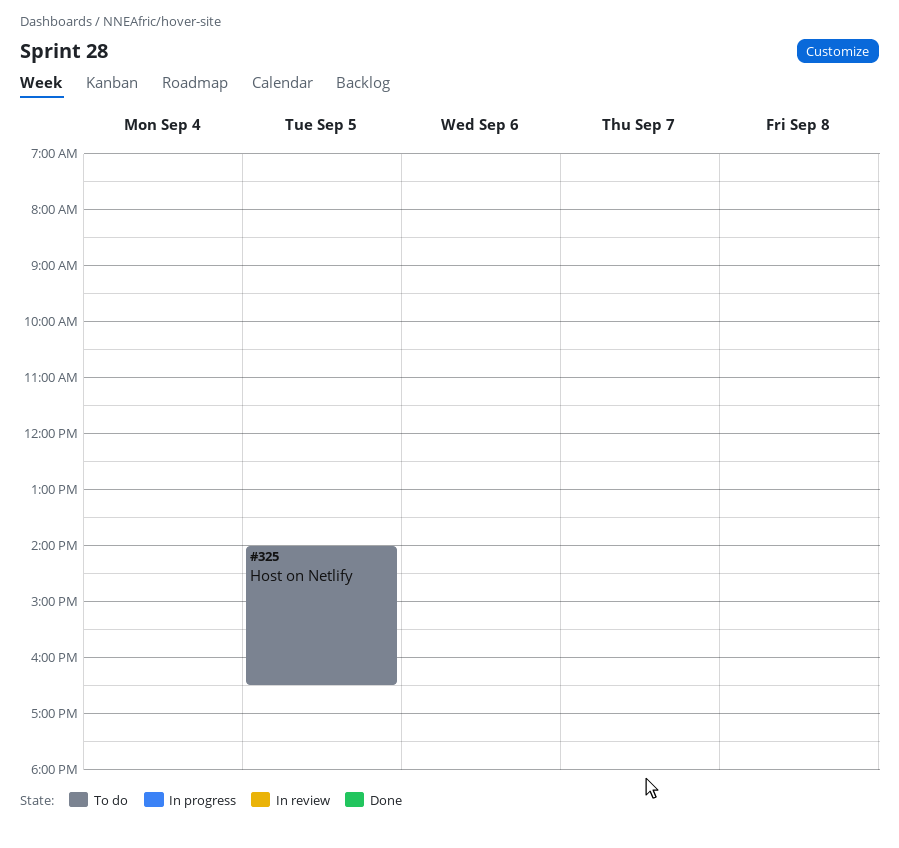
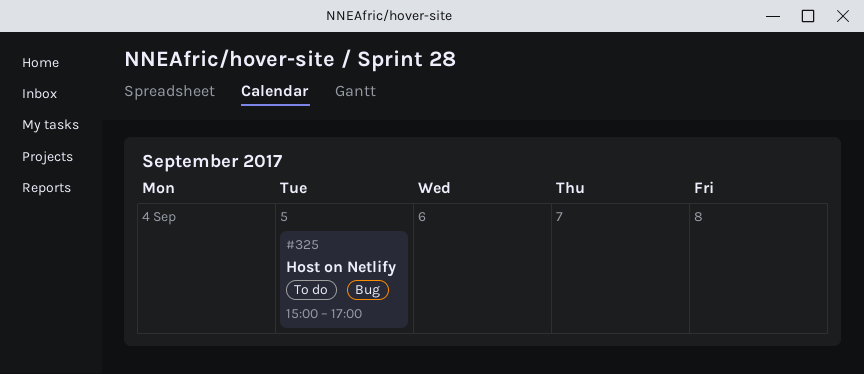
#325, begins: 14:00 -> 15:00
#325, ends: 16:30 -> 17:00

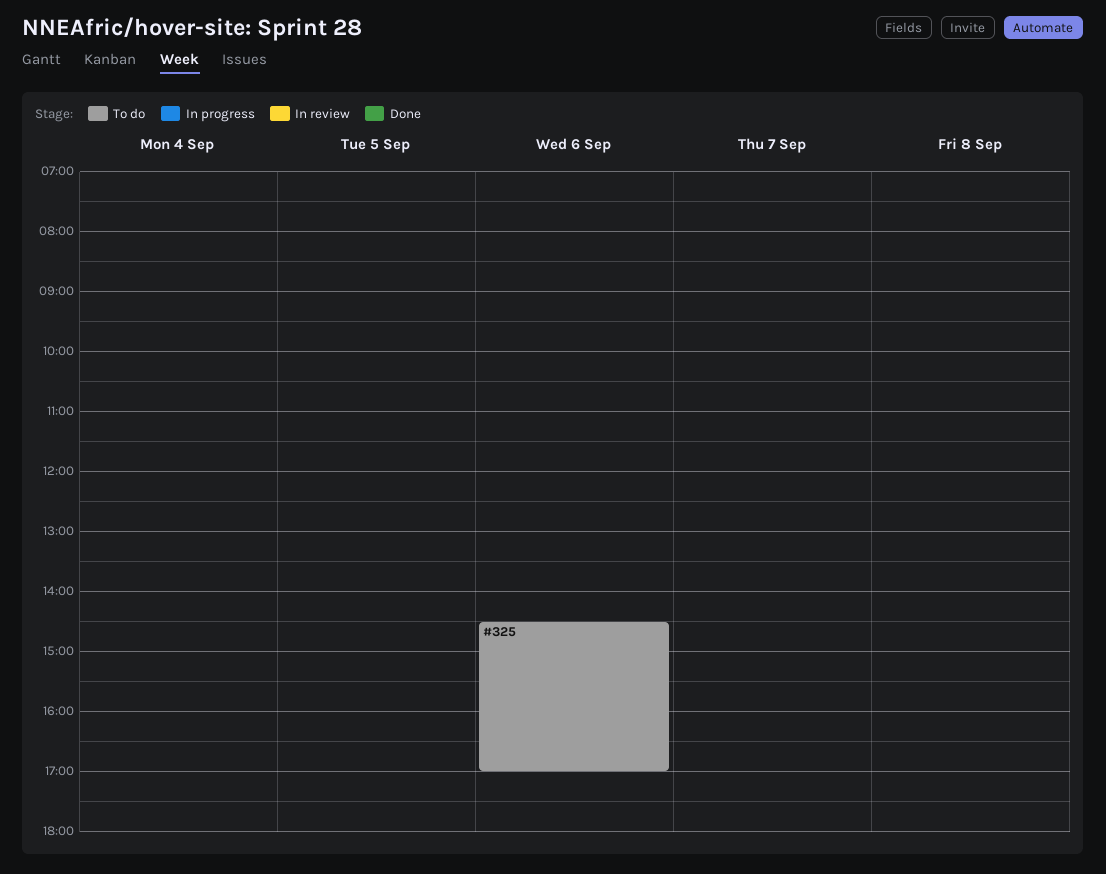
#325, day: Sep 5 -> Sep 6
#325, begins: 15:00 -> 14:30

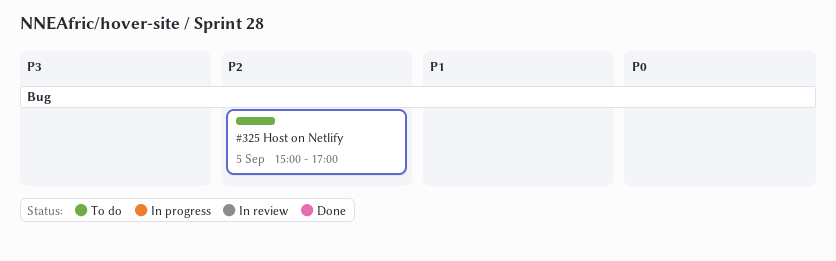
#325, day: Sep 6 -> Sep 5
#325, begins: 14:30 -> 15:00

